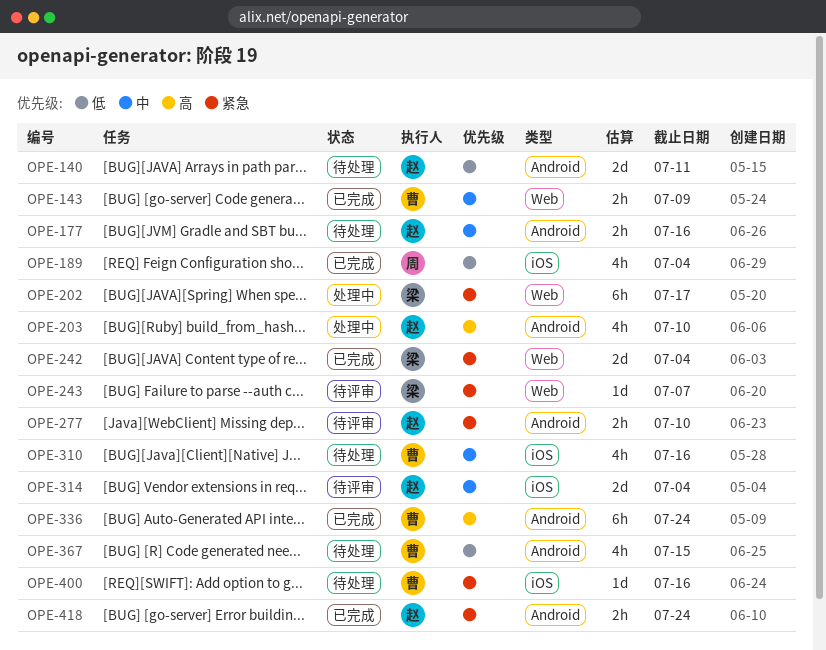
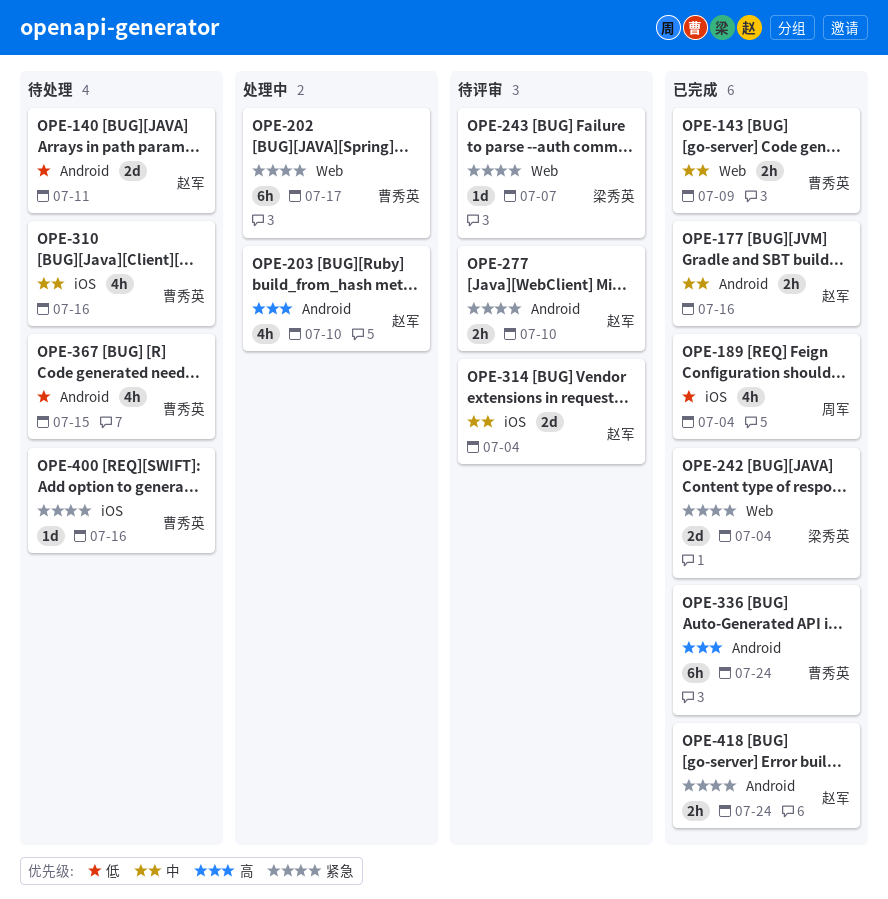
OPE-177, status: 待处理 -> 已完成
OPE-202, owner: 梁秀英 -> 曹秀英

